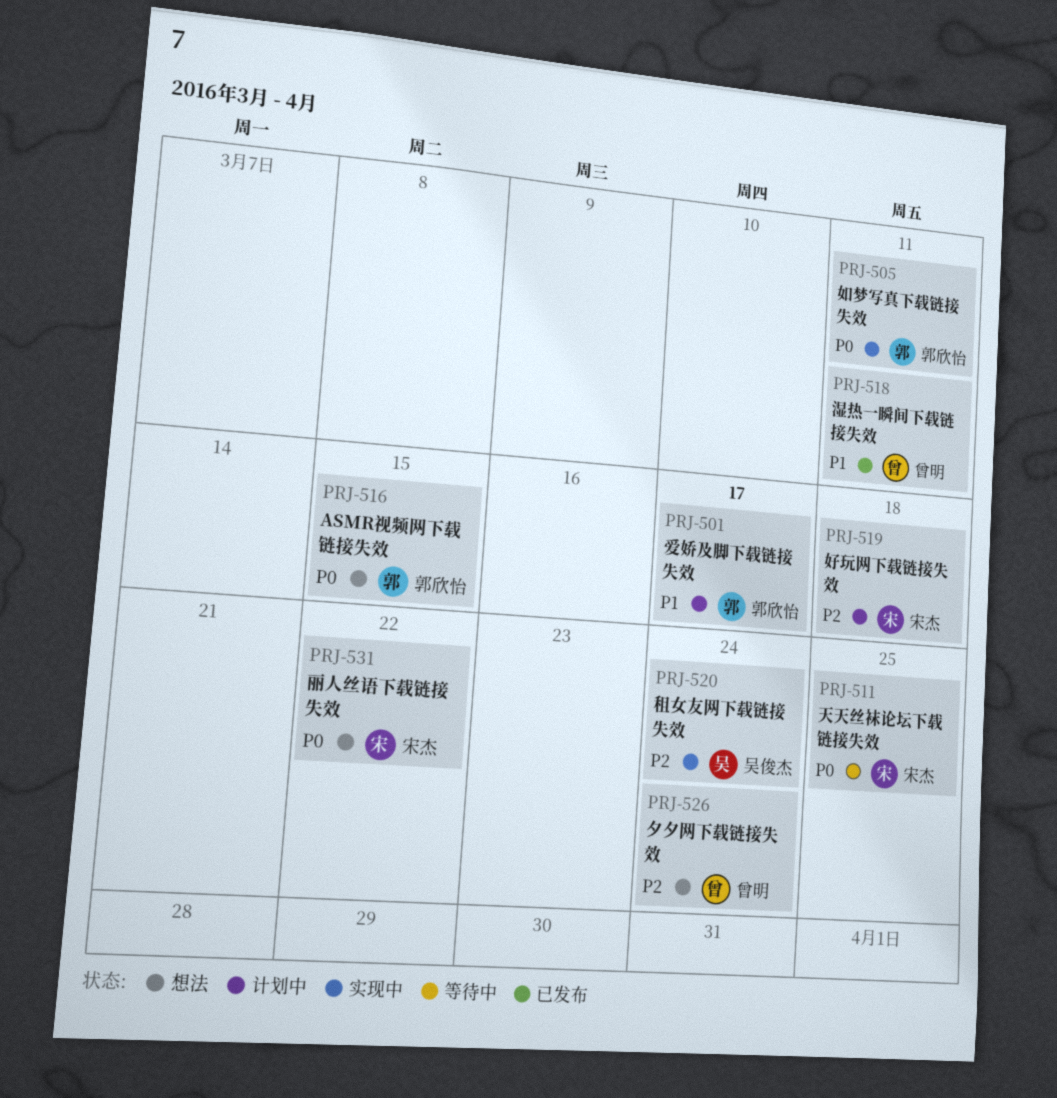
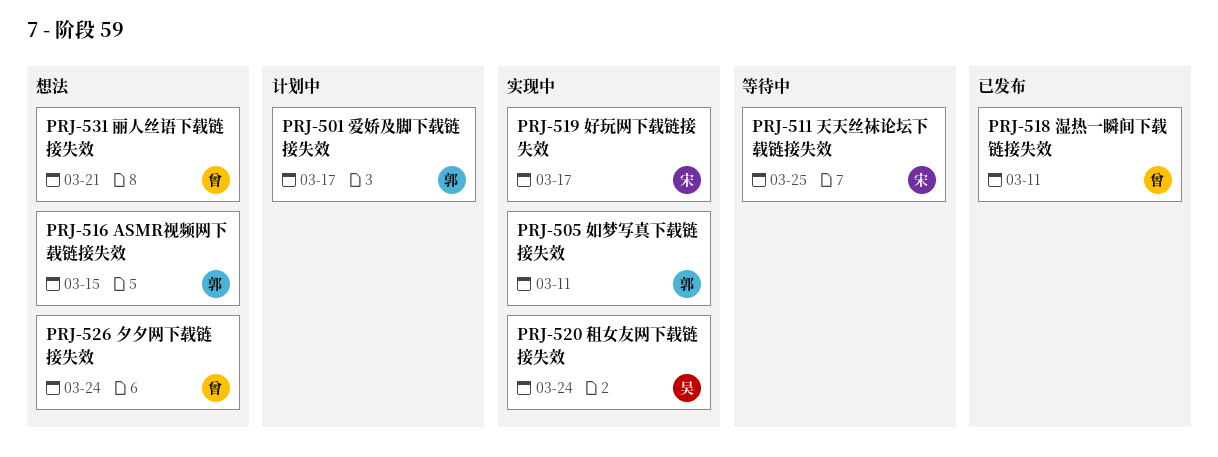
PRJ-519, status: 计划中 -> 实现中
PRJ-519, due: Mar 18 -> Mar 17
PRJ-531, owner: 宋杰 -> 曾明
PRJ-531, due: Mar 22 -> Mar 21

